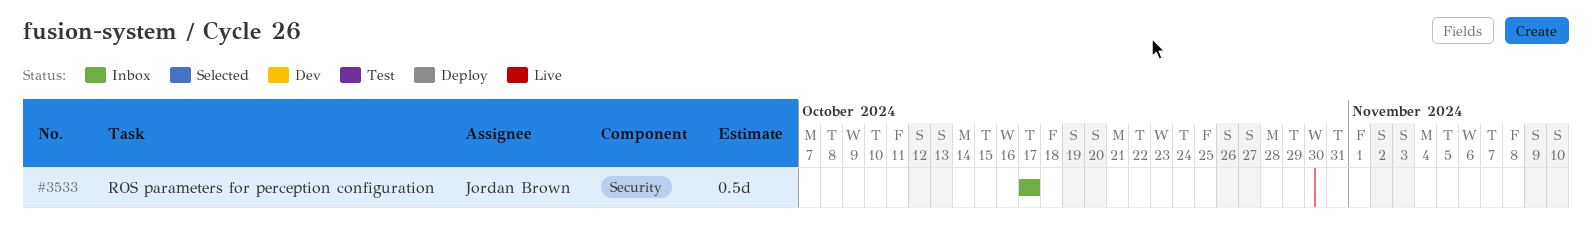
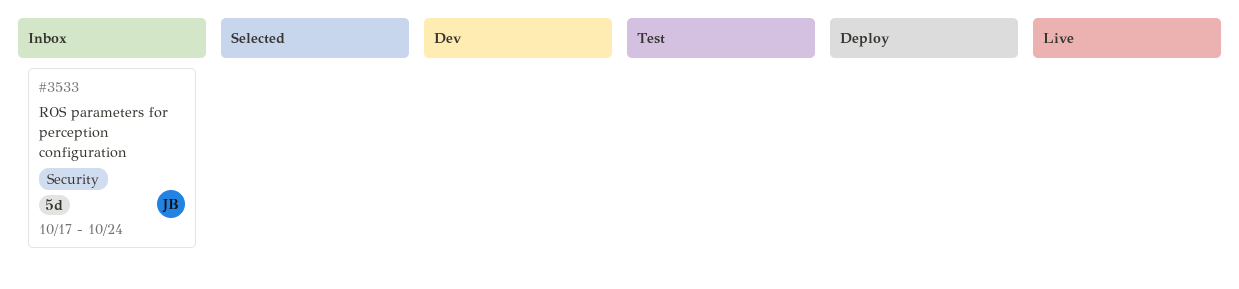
#3533, estimate: 0.5d -> 5d
#3533, due: Oct 17 -> Oct 24

